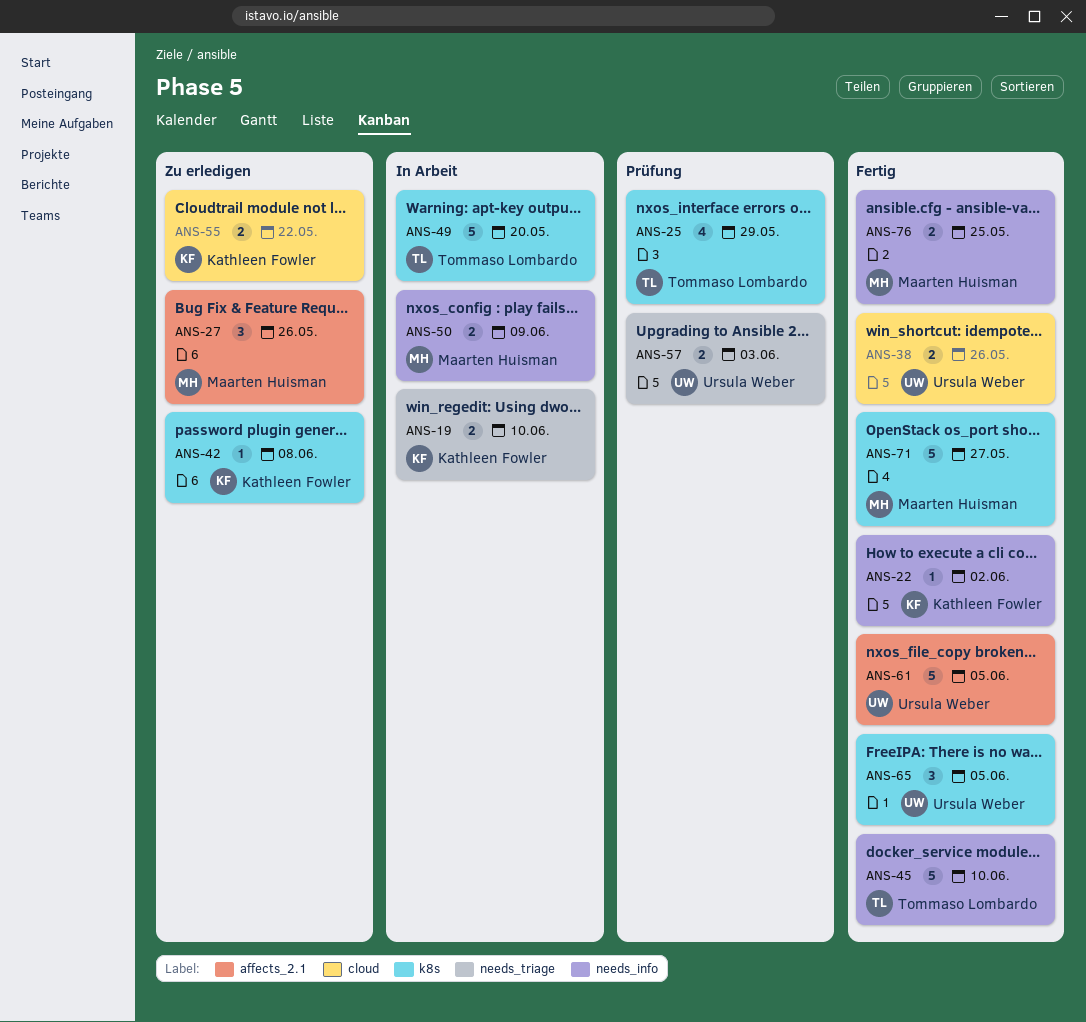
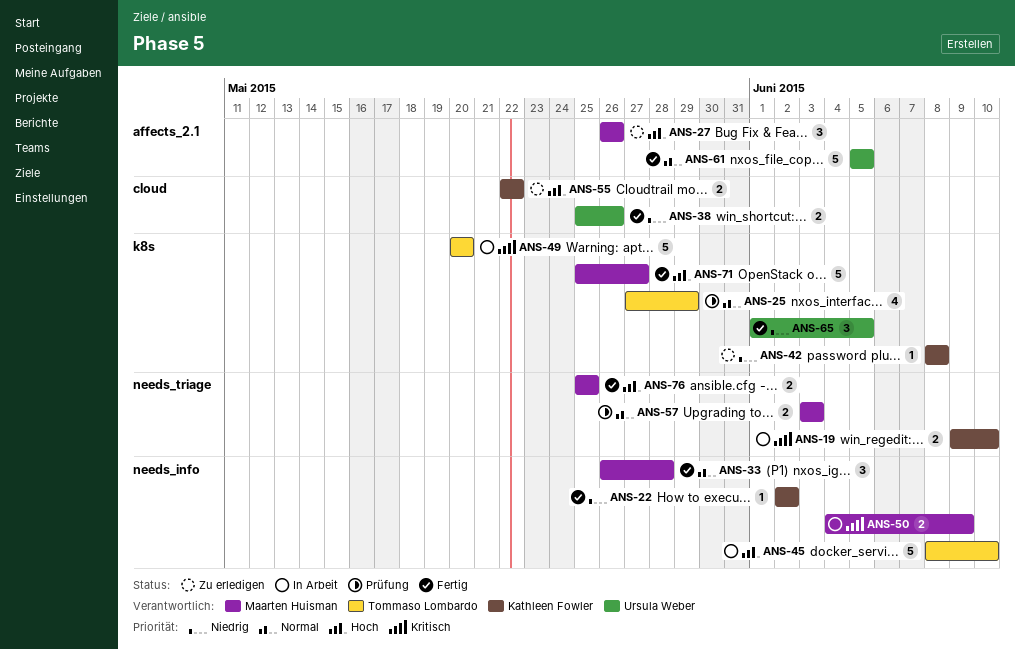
ANS-33: none -> present
ANS-45, status: Fertig -> In Arbeit
ANS-57, owner: Ursula Weber -> Maarten Huisman
ANS-76, label: needs_info -> needs_triage

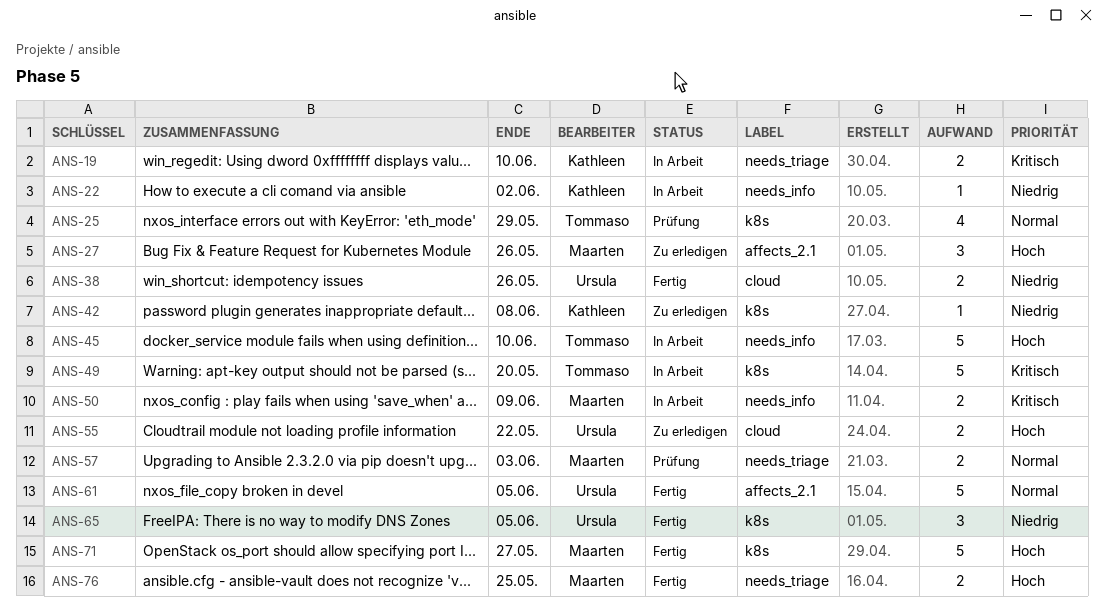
ANS-22, status: Fertig -> In Arbeit
ANS-33: present -> none
ANS-55, owner: Kathleen Fowler -> Ursula Weber

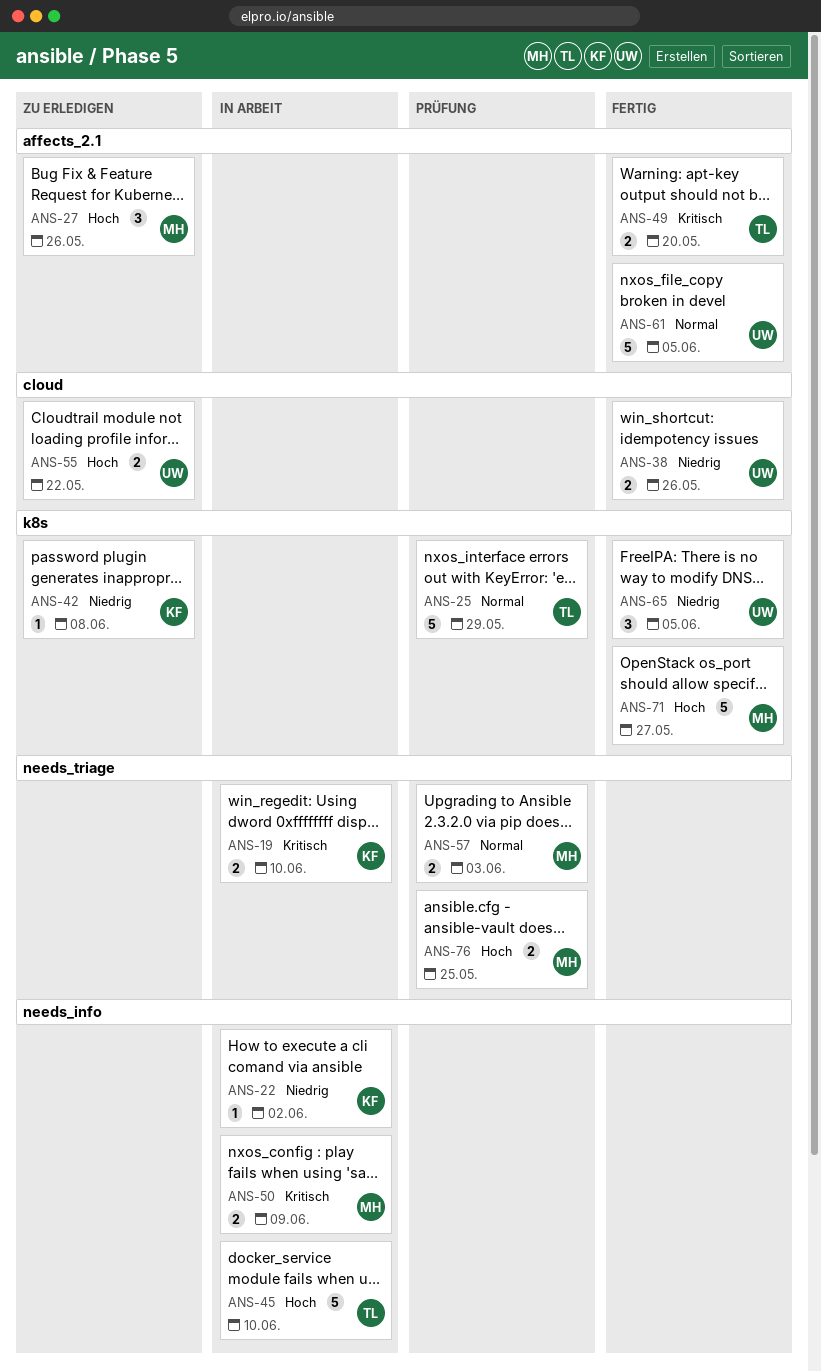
ANS-25, estimate: 4 -> 5
ANS-49, status: In Arbeit -> Fertig
ANS-49, label: k8s -> affects_2.1
ANS-49, estimate: 5 -> 2
ANS-76, status: Fertig -> Prüfung

